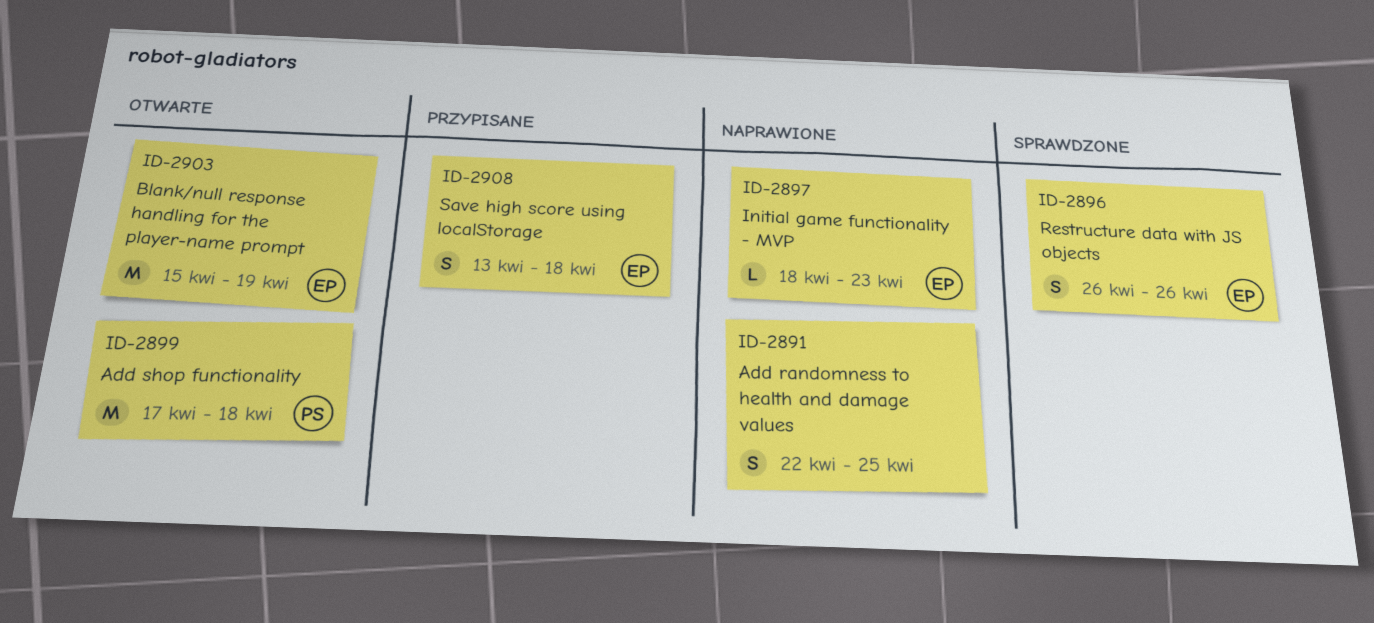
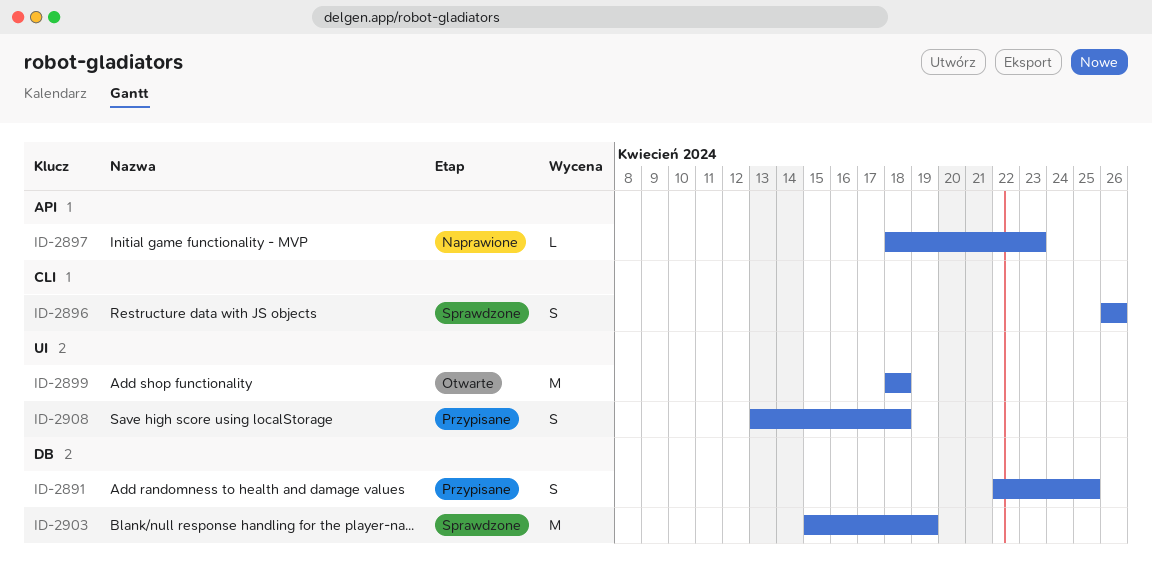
ID-2891, status: Naprawione -> Przypisane
ID-2899, start: Apr 17 -> Apr 18
ID-2903, status: Otwarte -> Sprawdzone

